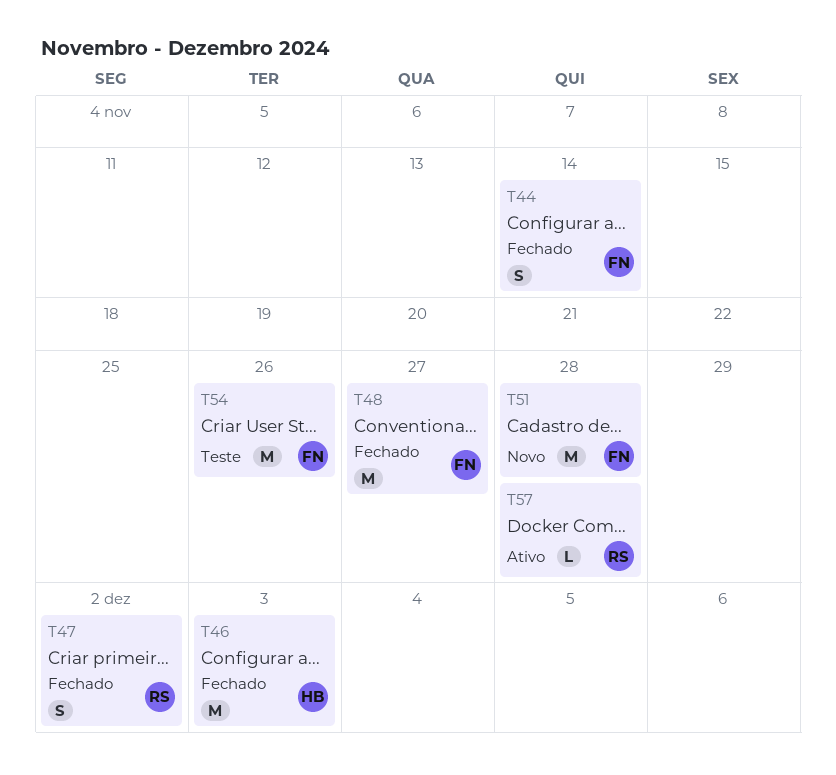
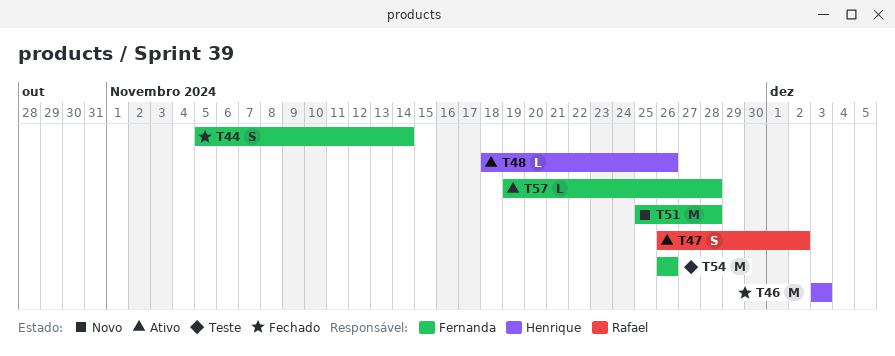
T47, status: Fechado -> Ativo
T48, status: Fechado -> Ativo
T48, owner: Fernanda -> Henrique
T48, estimate: M -> L
T48, due: Nov 27 -> Nov 26
T57, owner: Rafael -> Fernanda

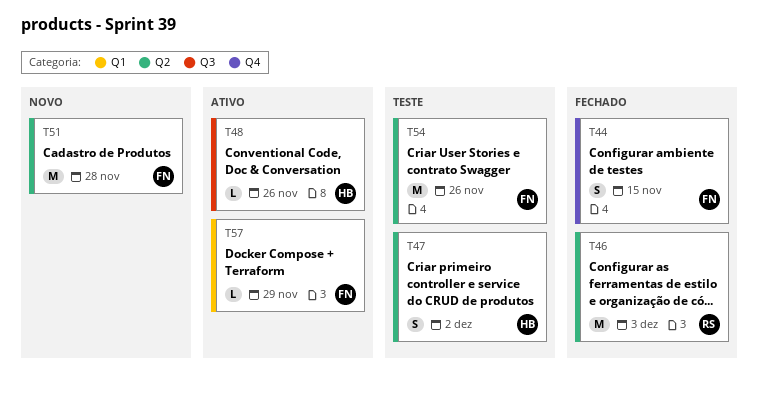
T44, due: Nov 14 -> Nov 15
T46, owner: Henrique -> Rafael
T47, status: Ativo -> Teste
T47, owner: Rafael -> Henrique
T57, due: Nov 28 -> Nov 29

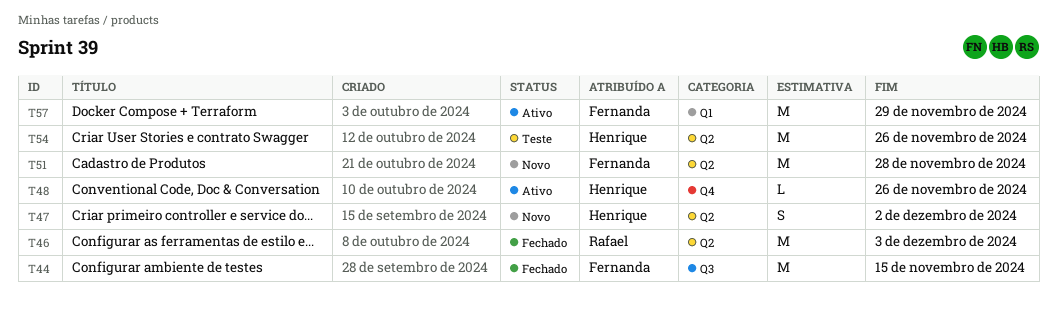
T44, label: Q4 -> Q3
T44, estimate: S -> M
T47, status: Teste -> Novo
T48, label: Q3 -> Q4
T54, owner: Fernanda -> Henrique
T57, estimate: L -> M

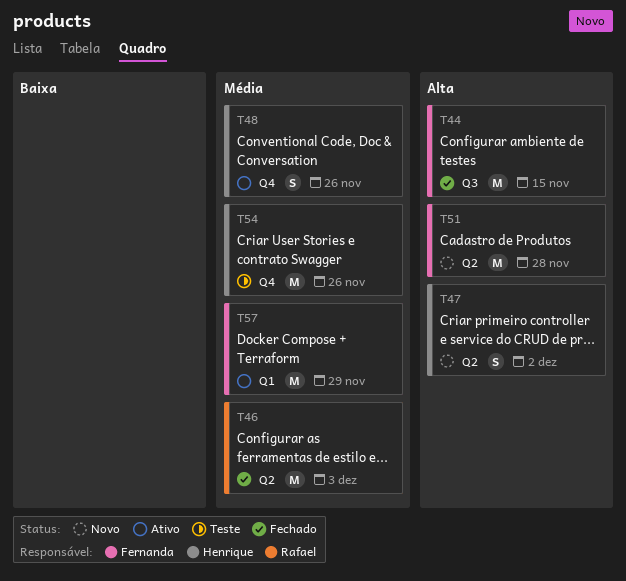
T48, estimate: L -> S
T54, label: Q2 -> Q4

